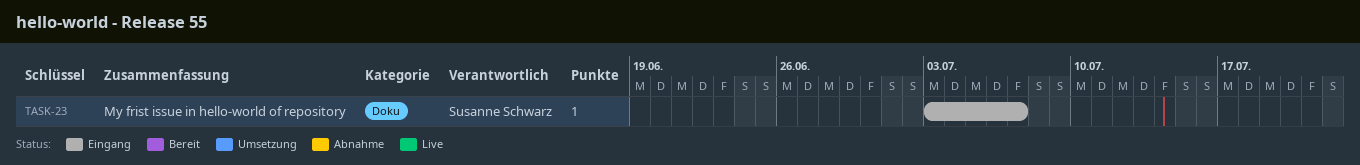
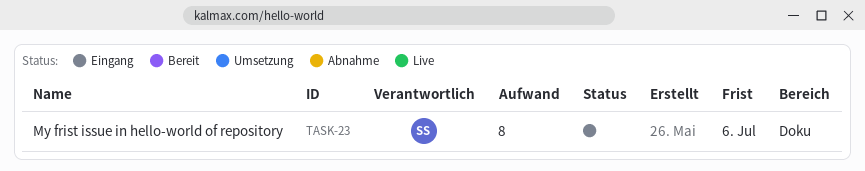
TASK-23, estimate: 1 -> 8
TASK-23, due: Jul 7 -> Jul 6

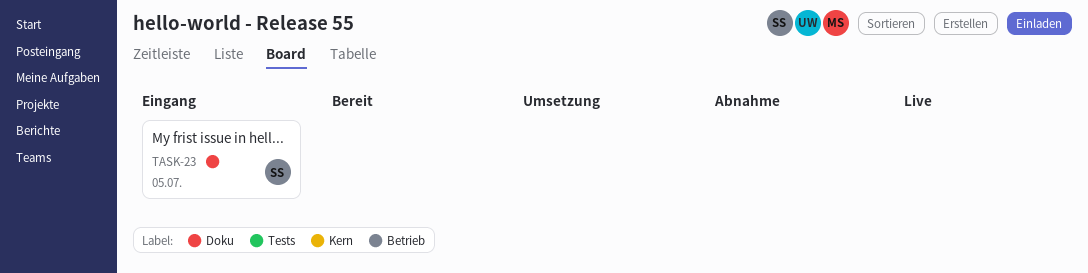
TASK-23, due: Jul 6 -> Jul 5

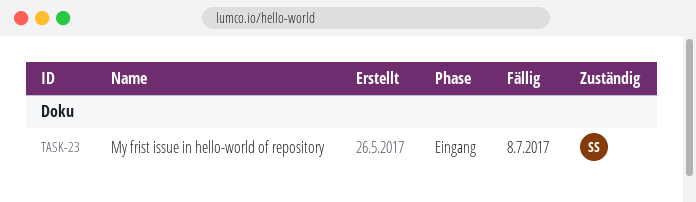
TASK-23, due: Jul 5 -> Jul 8

